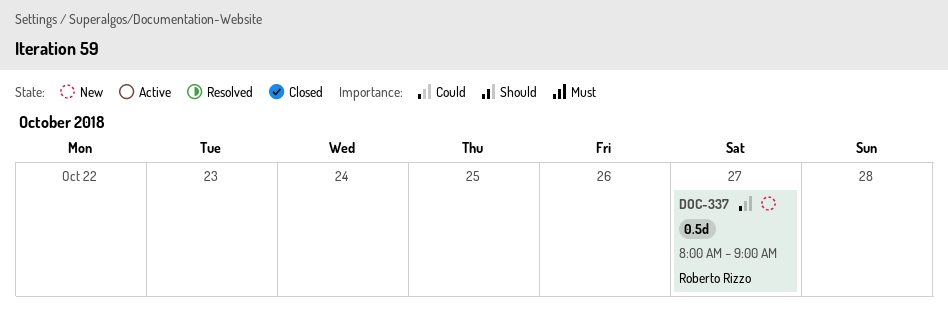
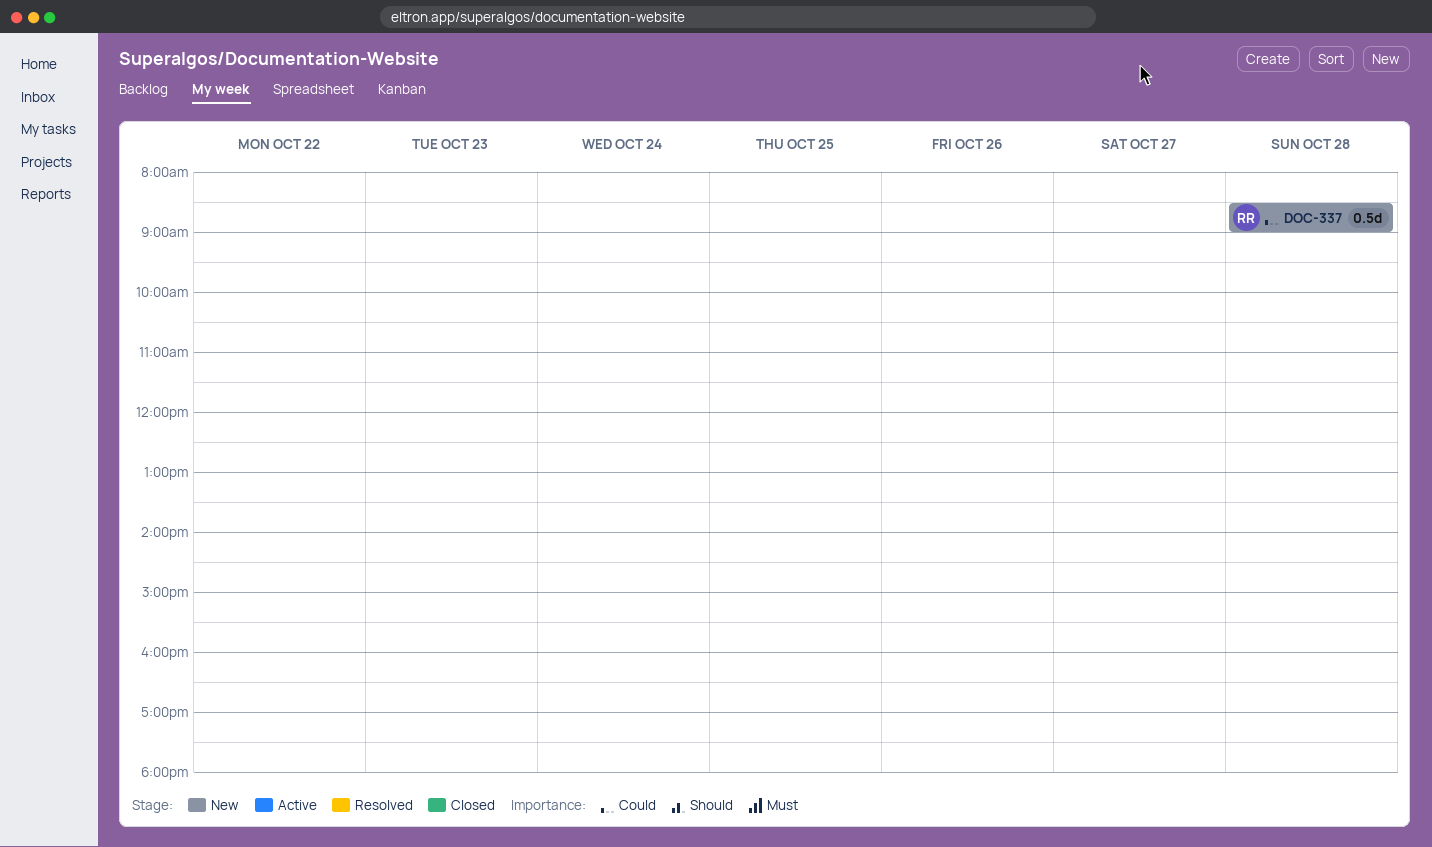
DOC-337, day: Oct 27 -> Oct 28
DOC-337, begins: 08:00 -> 08:30

